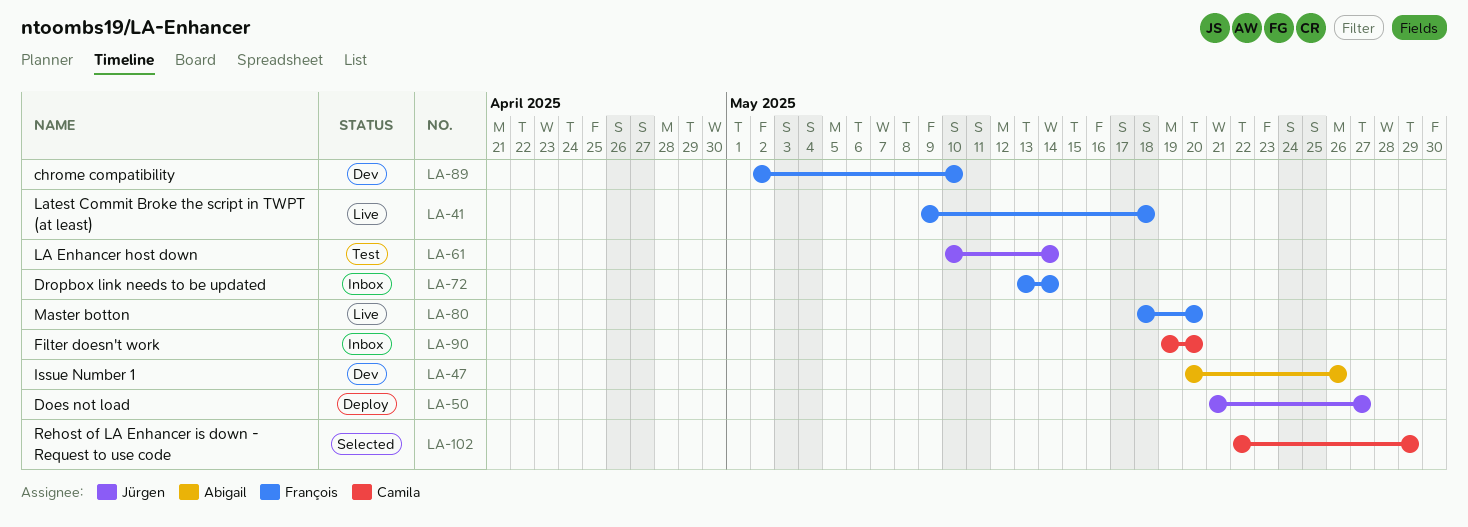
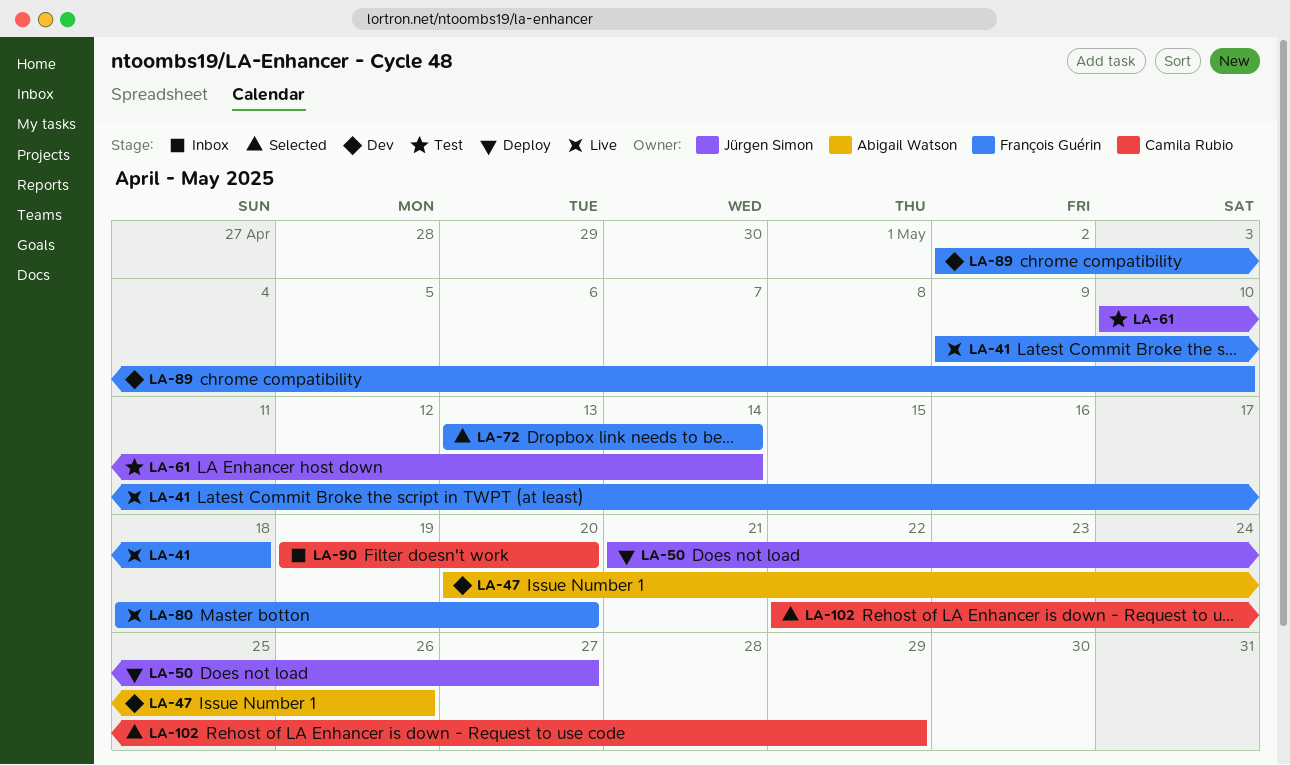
LA-72, status: Inbox -> Selected

